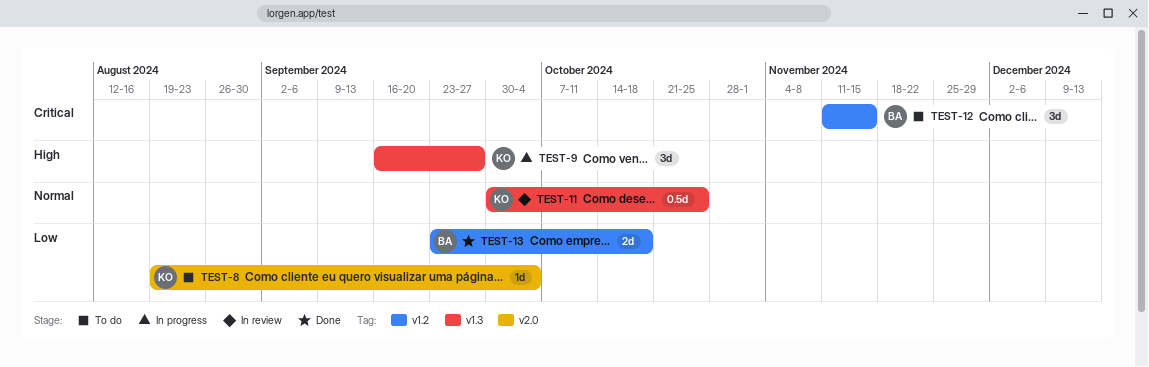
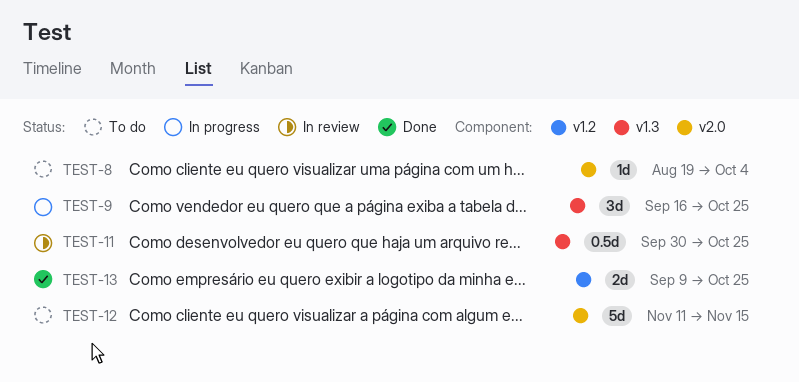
TEST-9, due: Sep 27 -> Oct 25
TEST-12, label: v1.2 -> v2.0
TEST-12, estimate: 3d -> 5d
TEST-13, start: Sep 23 -> Sep 9
TEST-13, due: Oct 18 -> Oct 25

